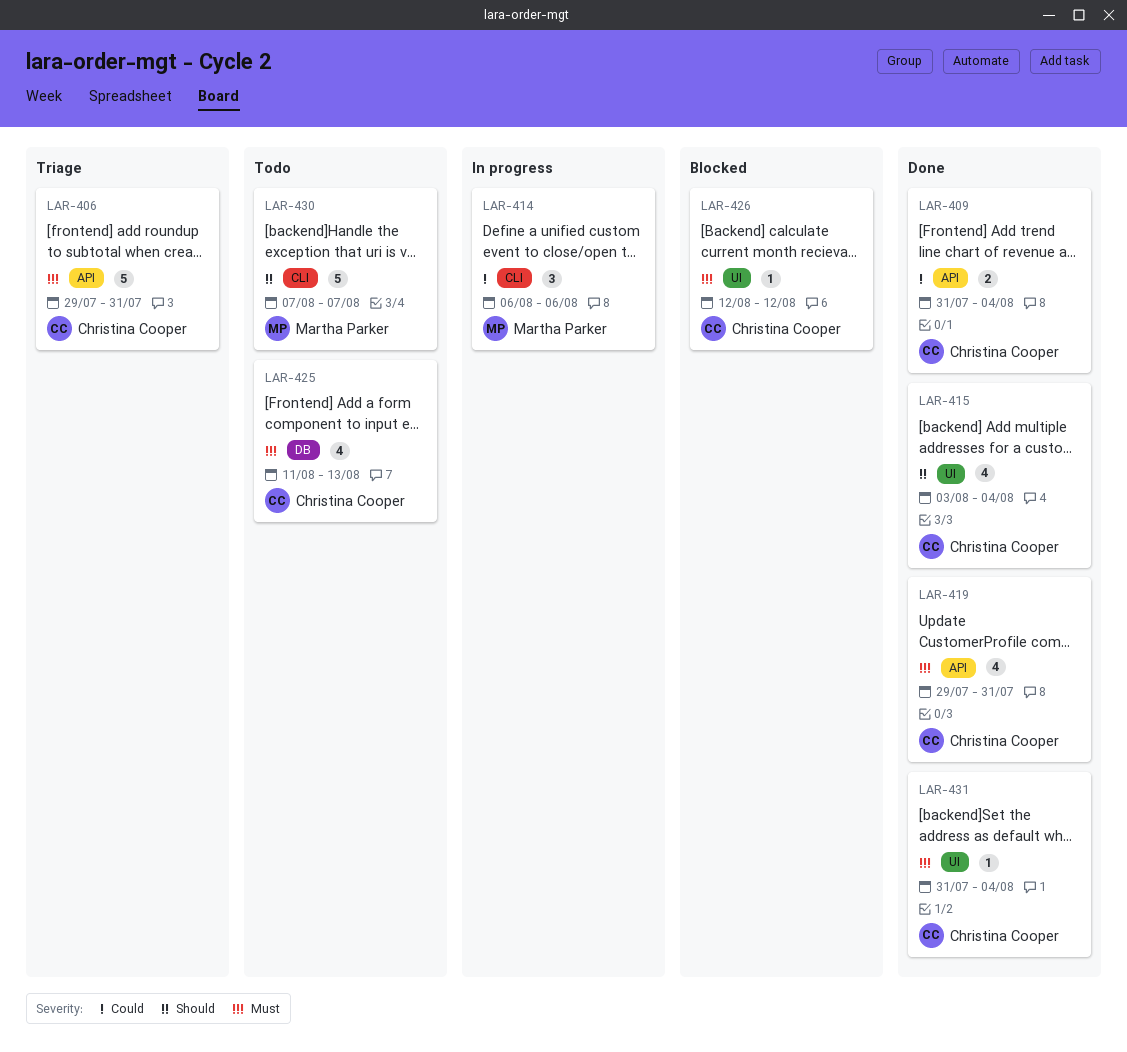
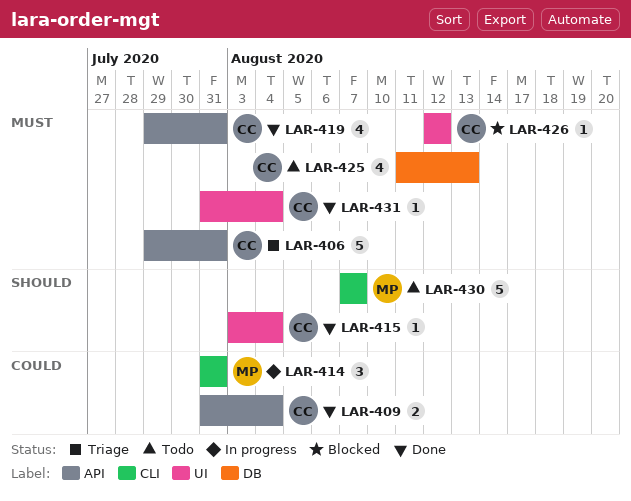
LAR-414, start: Aug 6 -> Jul 31
LAR-414, due: Aug 6 -> Jul 31
LAR-415, estimate: 4 -> 1

